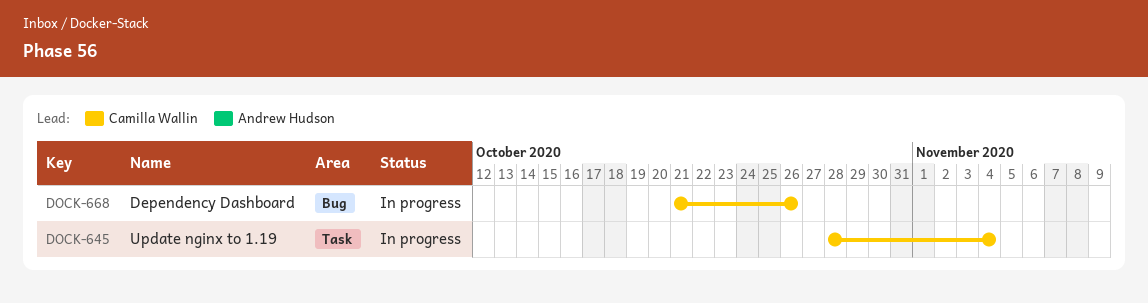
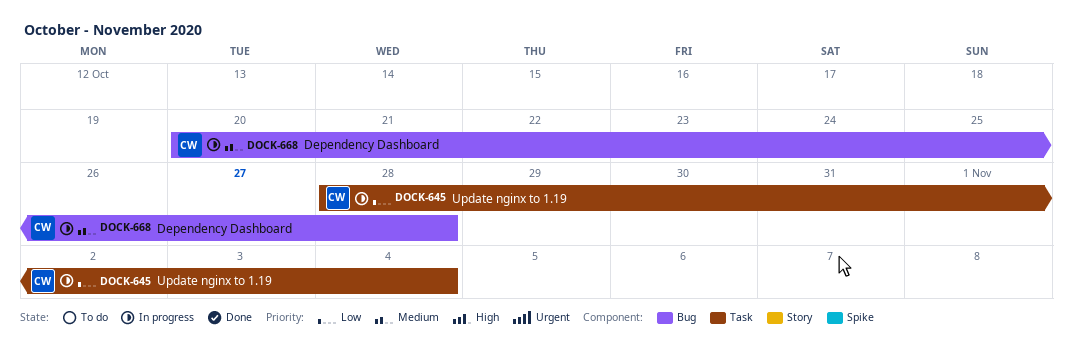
DOCK-668, start: Oct 21 -> Oct 20
DOCK-668, due: Oct 26 -> Oct 28

